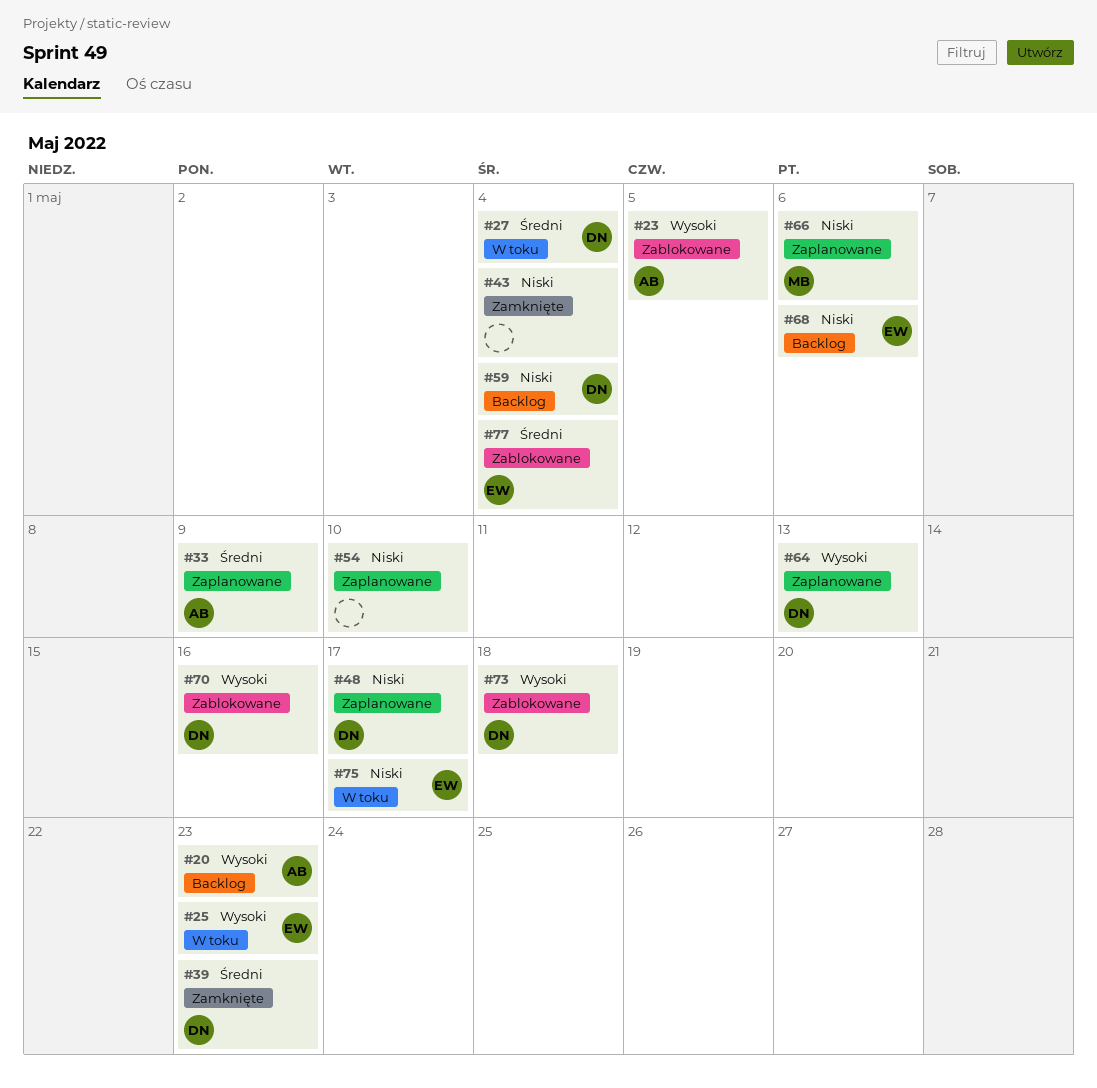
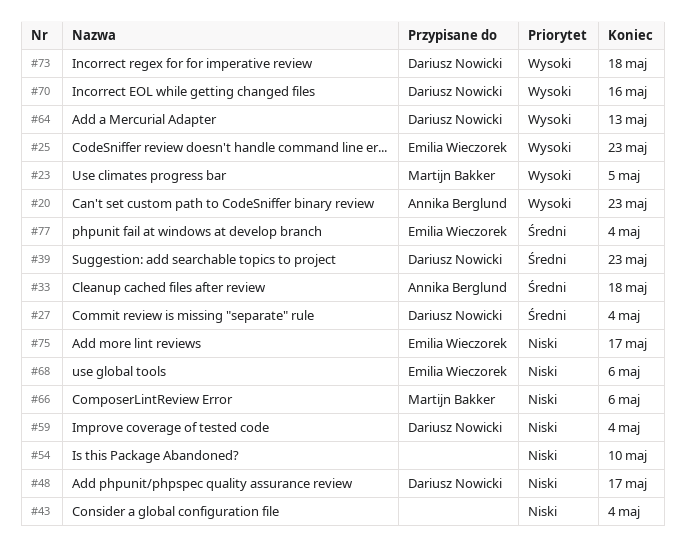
#23, owner: Annika Berglund -> Martijn Bakker
#33, due: May 9 -> May 18

